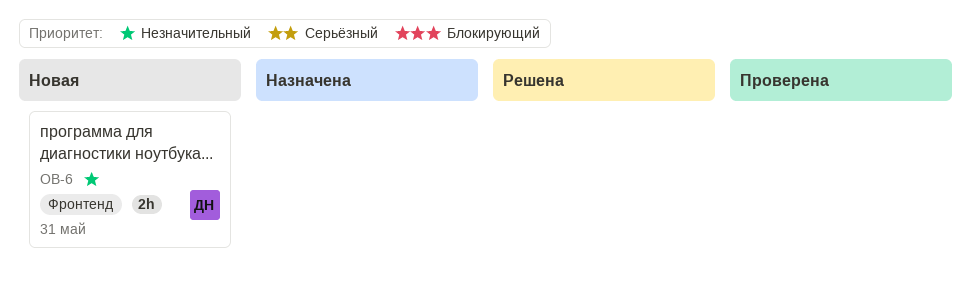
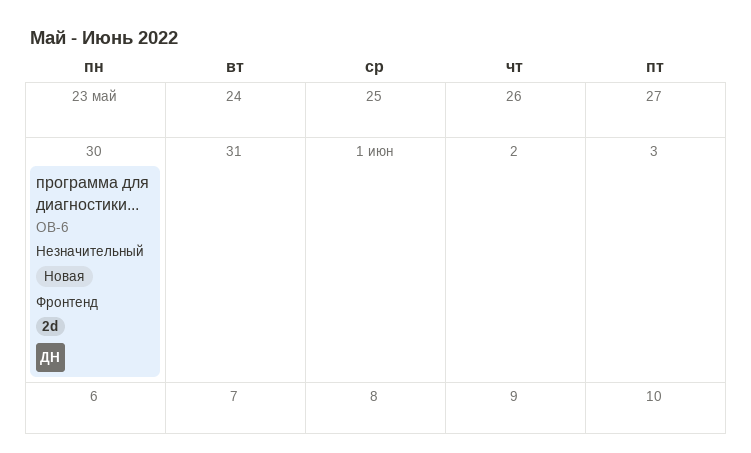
OB-6, estimate: 2h -> 2d
OB-6, due: May 31 -> May 30

